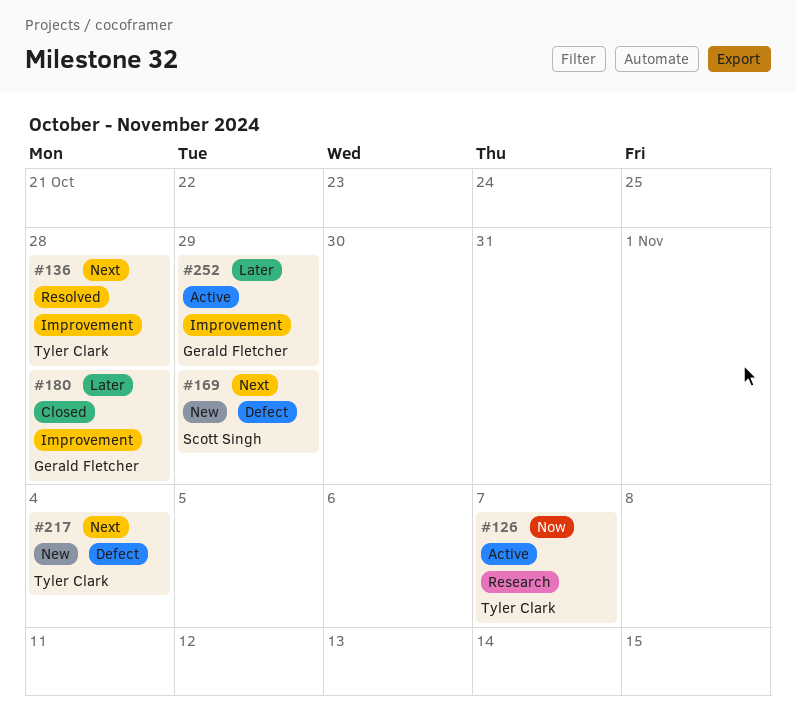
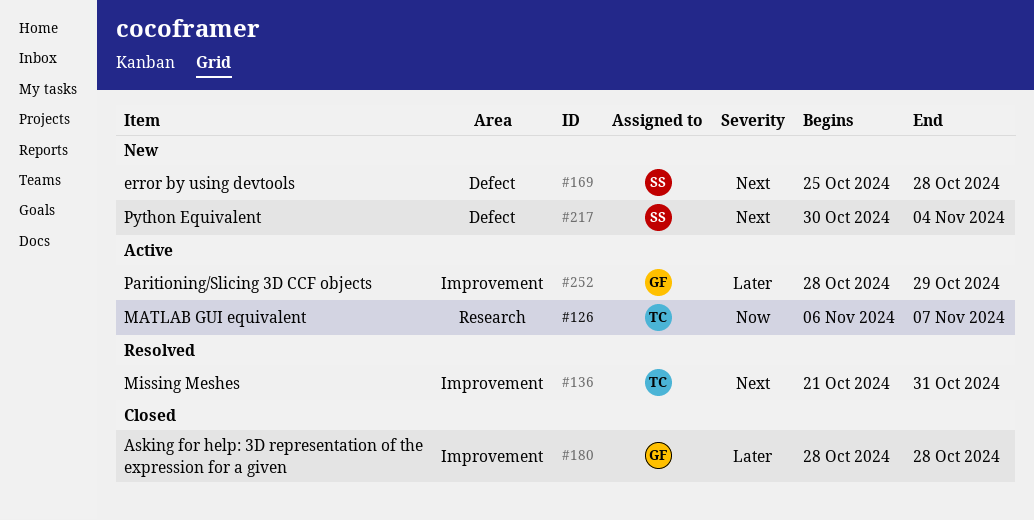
#136, due: Oct 28 -> Oct 31
#169, due: Oct 29 -> Oct 28
#217, owner: Tyler Clark -> Scott Singh

